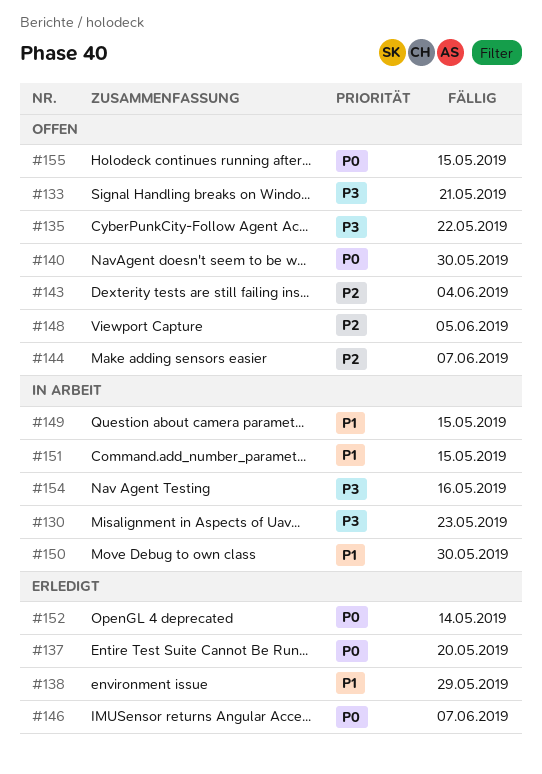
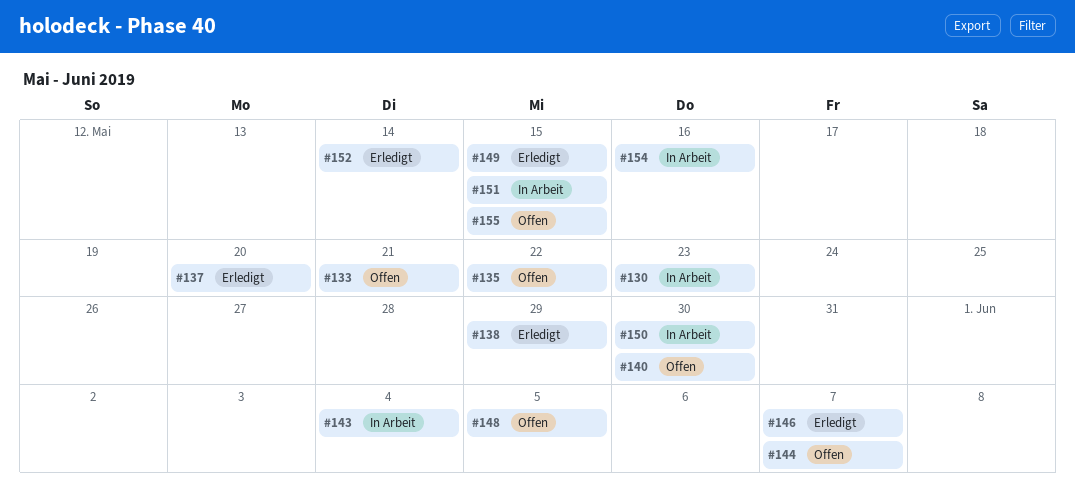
#143, status: Offen -> In Arbeit
#149, status: In Arbeit -> Erledigt

